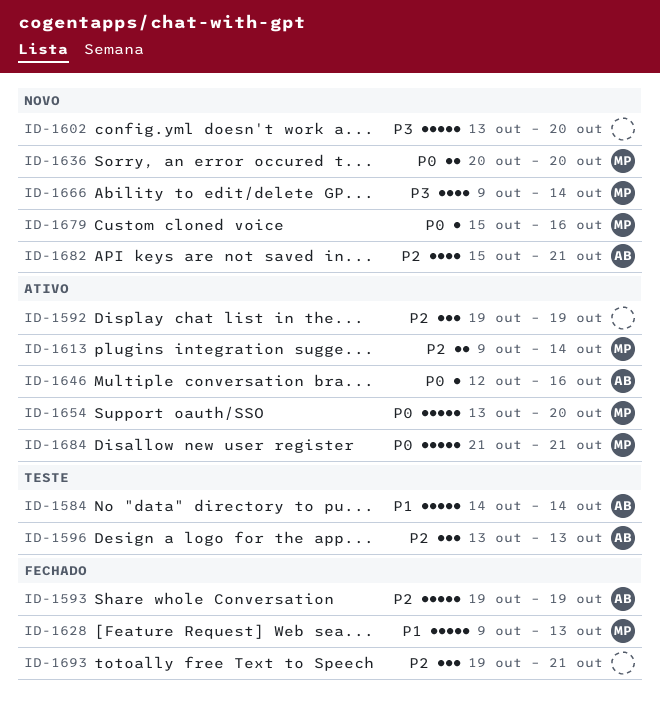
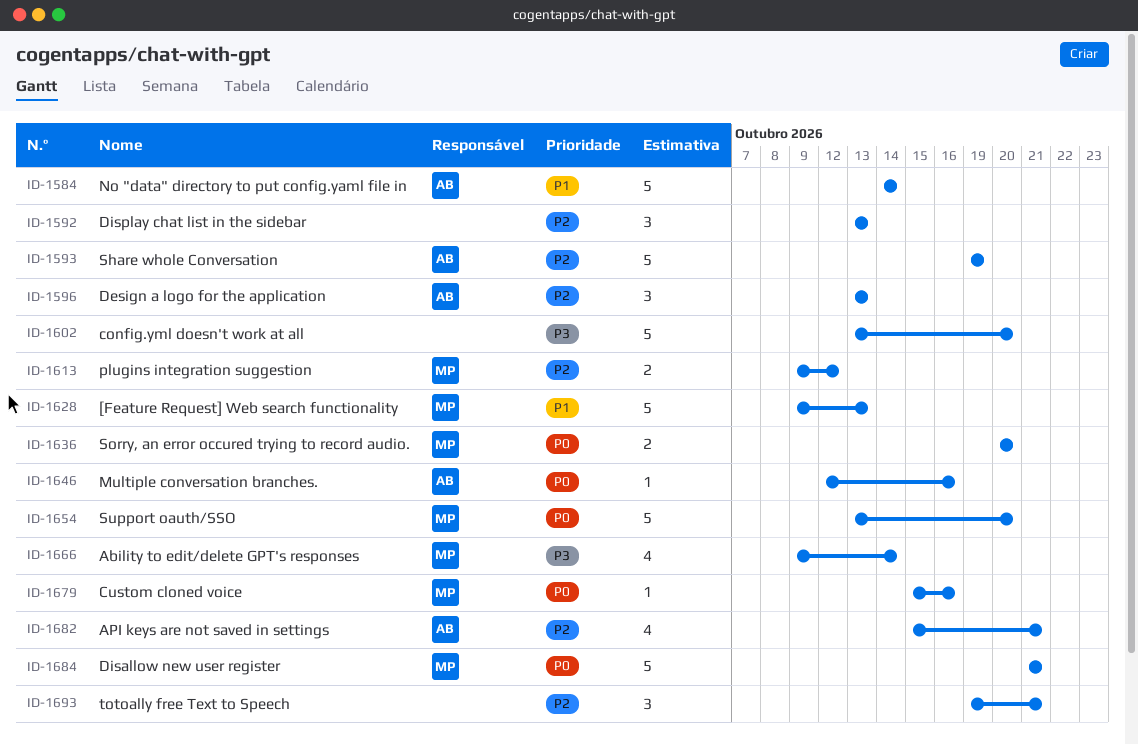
ID-1592, start: Oct 19 -> Oct 13
ID-1592, due: Oct 19 -> Oct 13
ID-1613, due: Oct 14 -> Oct 12

